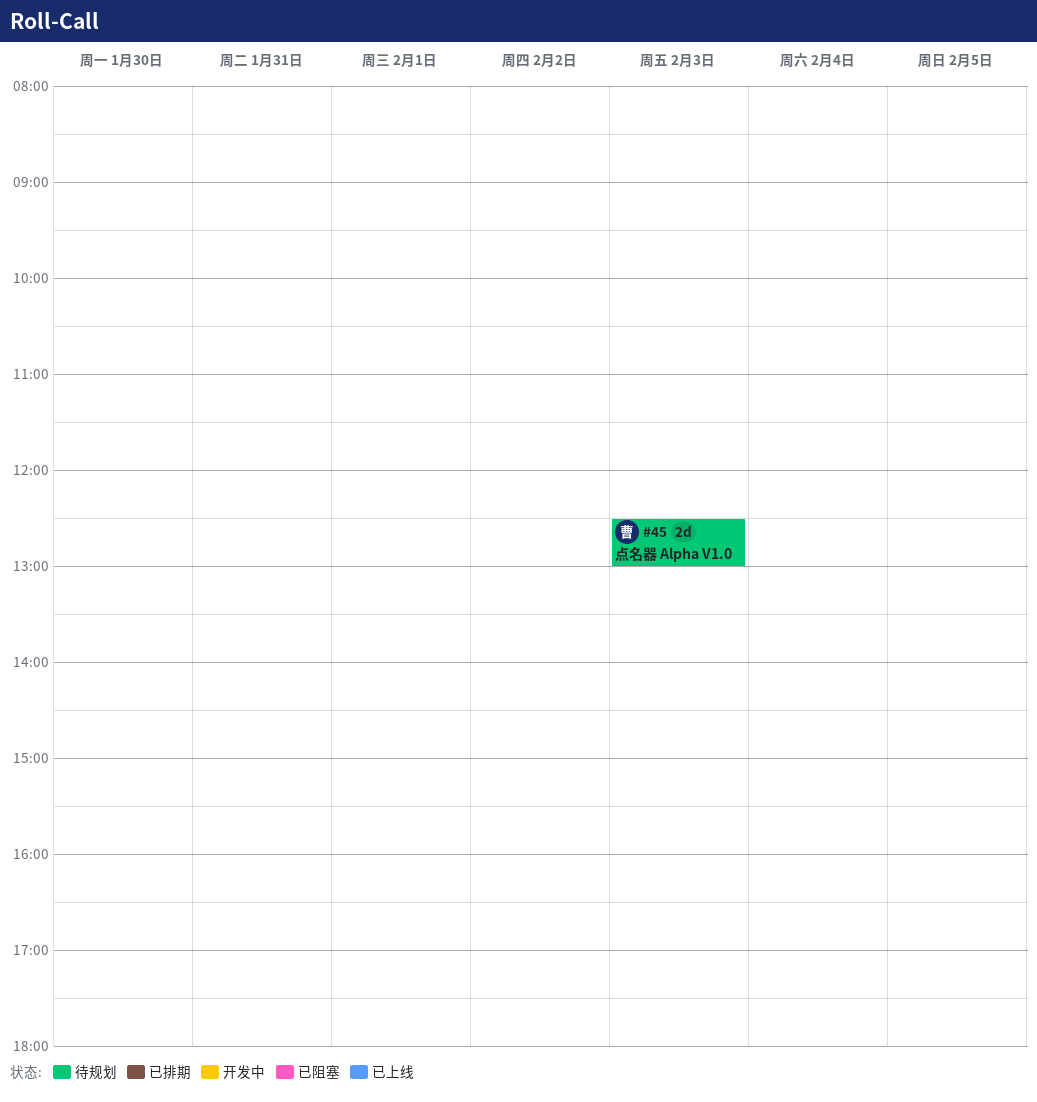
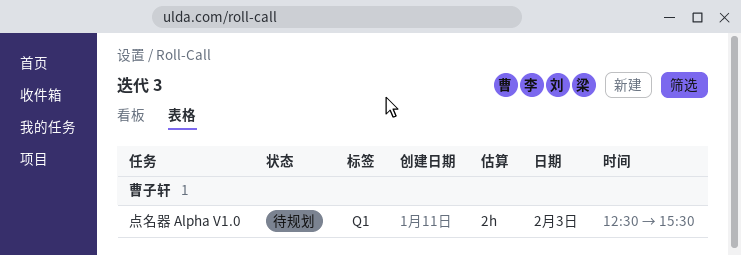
点名器 Alpha V1.0, estimate: 2d -> 2h
点名器 Alpha V1.0, ends: 13:00 -> 15:30

